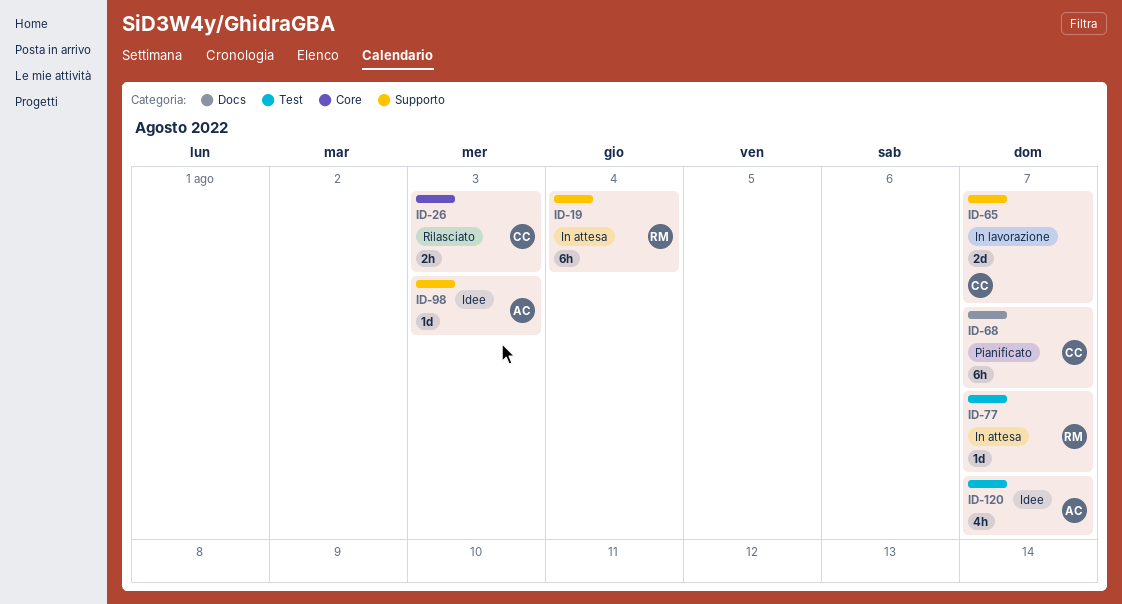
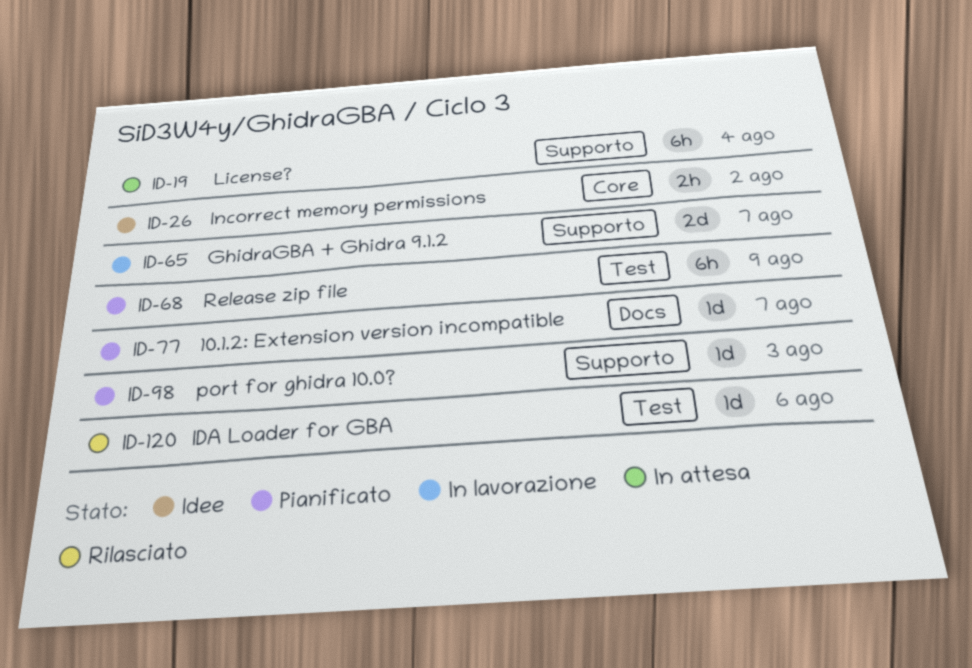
ID-26, status: Rilasciato -> Idee
ID-26, due: Aug 3 -> Aug 2
ID-68, label: Docs -> Test
ID-68, due: Aug 7 -> Aug 9
ID-77, status: In attesa -> Pianificato
ID-77, label: Test -> Docs
ID-98, status: Idee -> Pianificato
ID-120, status: Idee -> Rilasciato
ID-120, estimate: 4h -> 1d
ID-120, due: Aug 7 -> Aug 6

